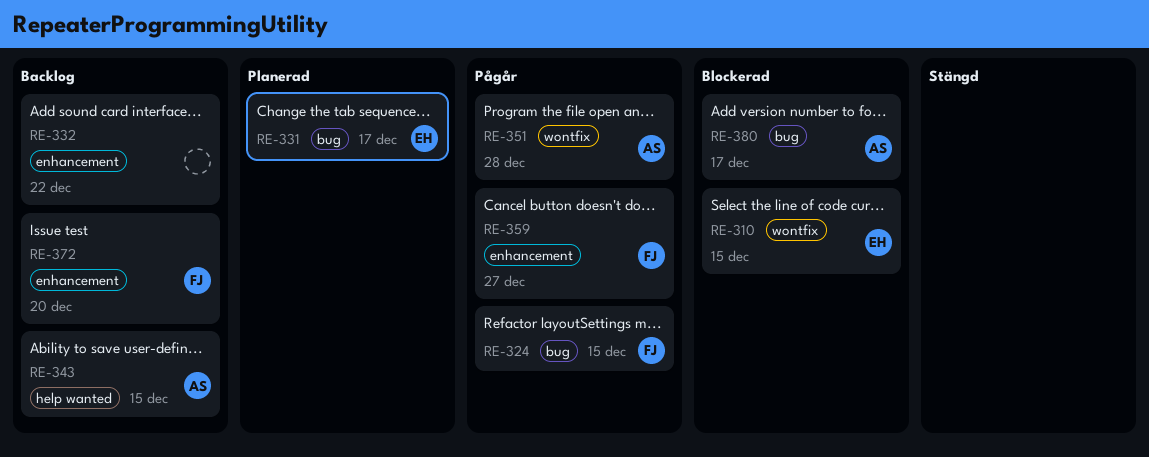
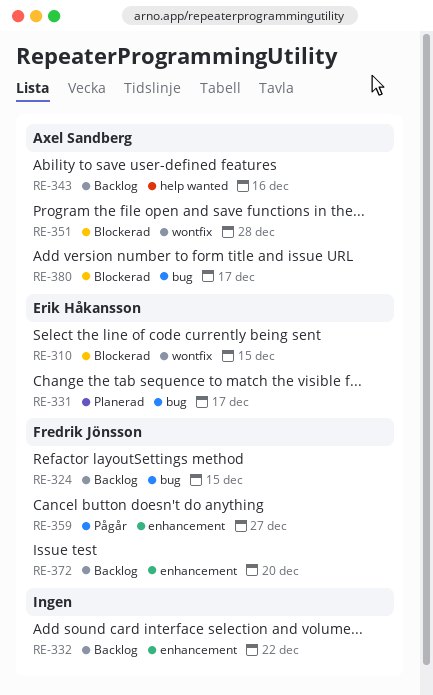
RE-324, status: Pågår -> Backlog
RE-343, due: Dec 15 -> Dec 16
RE-351, status: Pågår -> Blockerad

